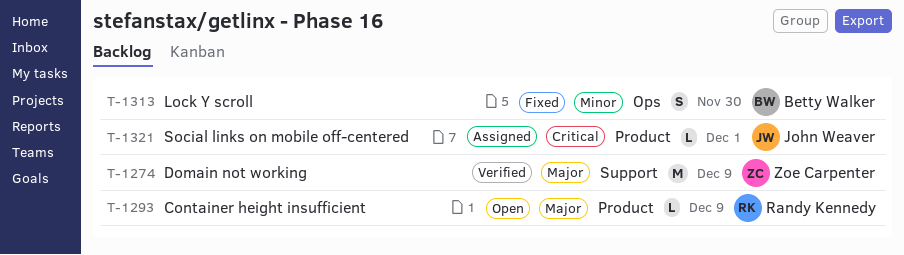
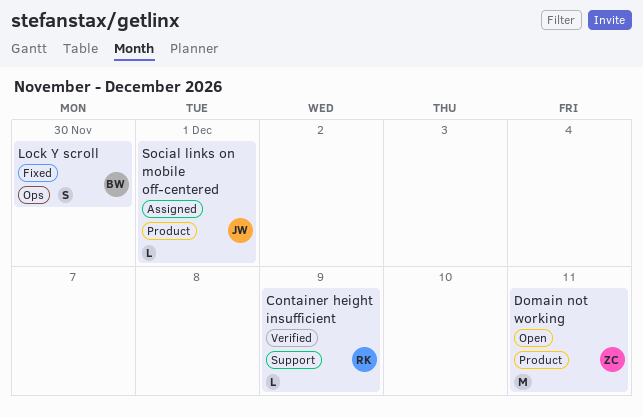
Container height insufficient, status: Open -> Verified
Container height insufficient, label: Product -> Support
Domain not working, status: Verified -> Open
Domain not working, label: Support -> Product
Domain not working, due: Dec 9 -> Dec 11

